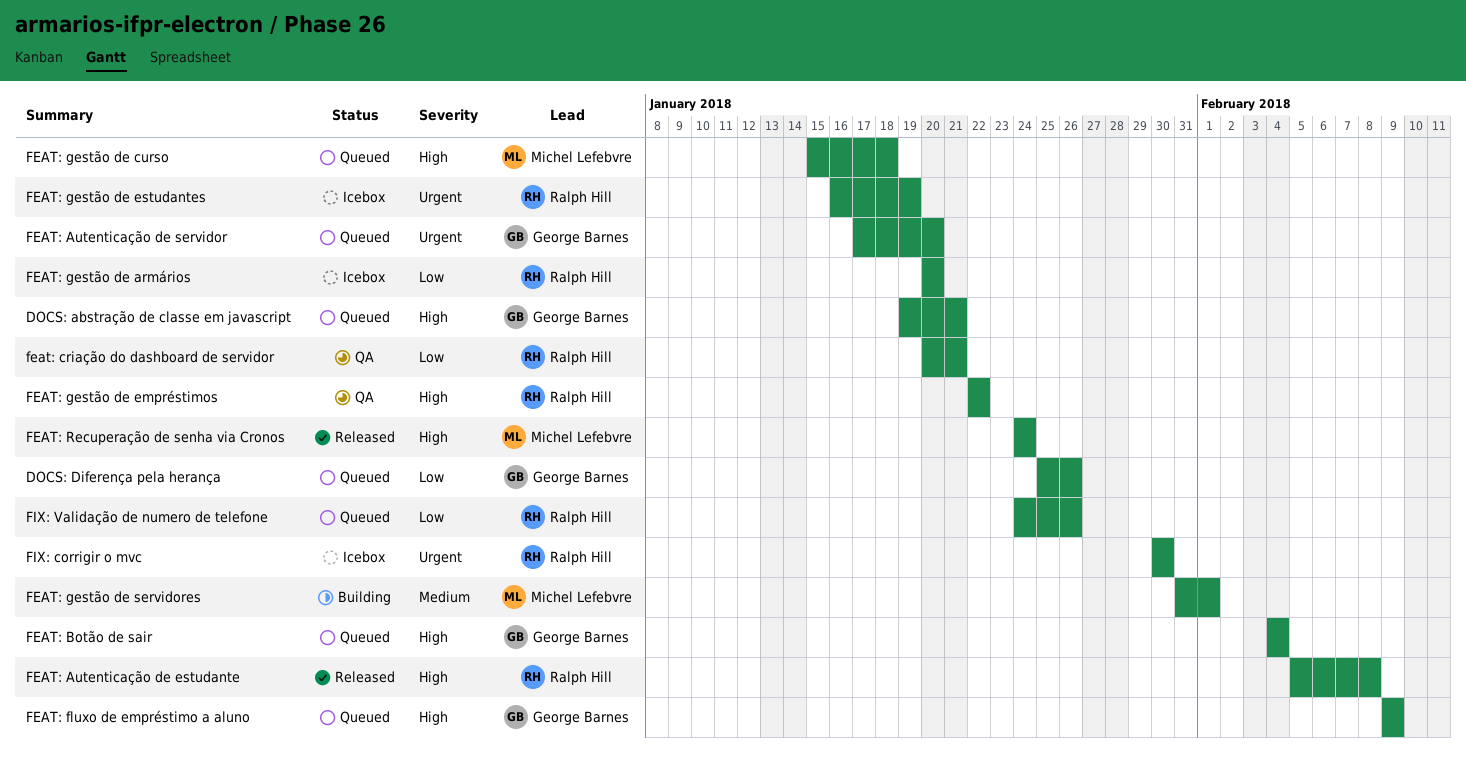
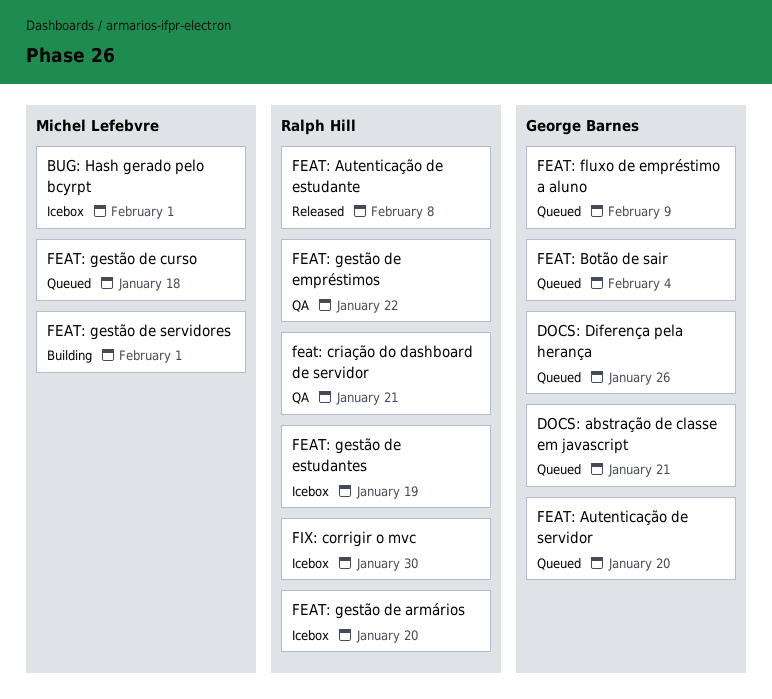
BUG: Hash gerado pelo bcyrpt: none -> present
FEAT: Recuperação de senha via Cronos: present -> none
FIX: Validação de numero de telefone: present -> none

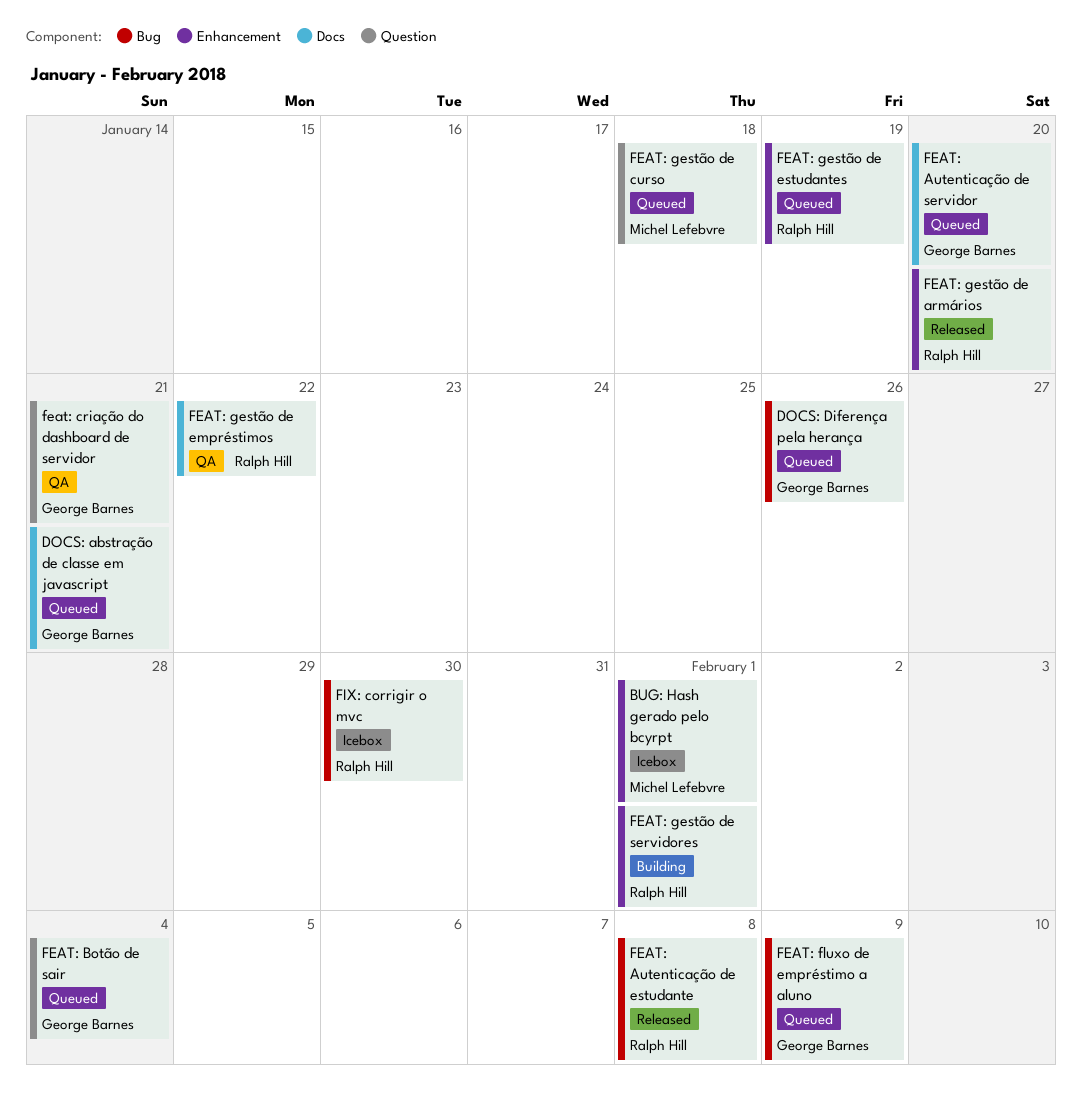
feat: criação do dashboard de servidor, owner: Ralph Hill -> George Barnes
FEAT: gestão de armários, status: Icebox -> Released
FEAT: gestão de estudantes, status: Icebox -> Queued
FEAT: gestão de servidores, owner: Michel Lefebvre -> Ralph Hill

